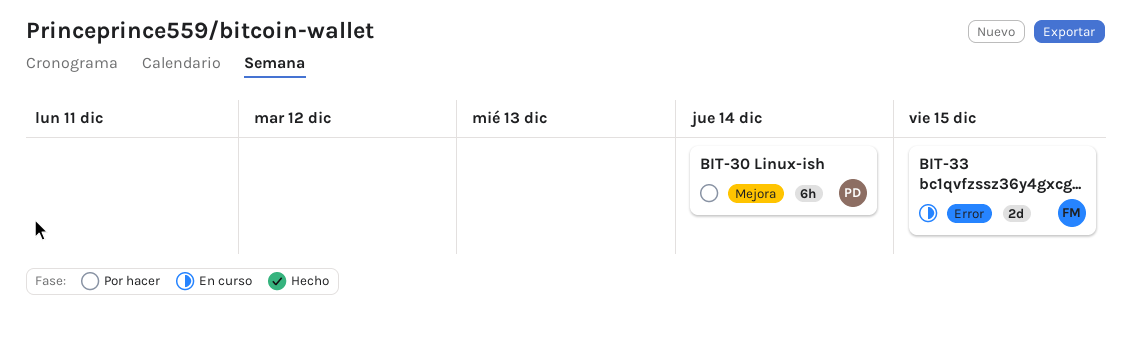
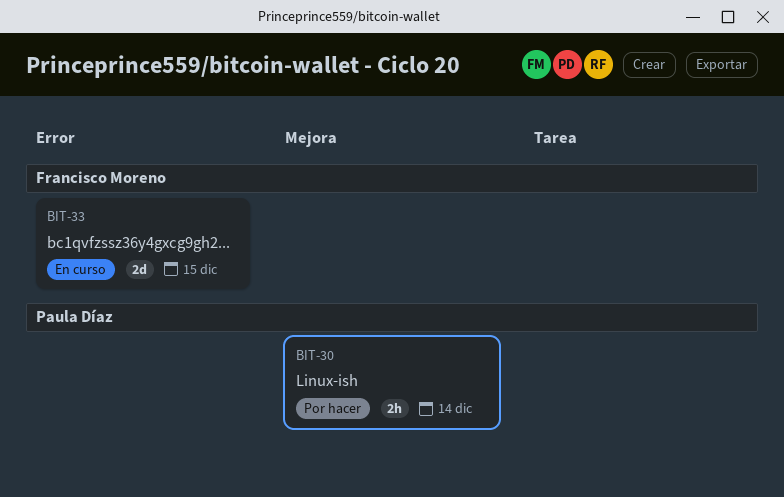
BIT-30, estimate: 6h -> 2h

